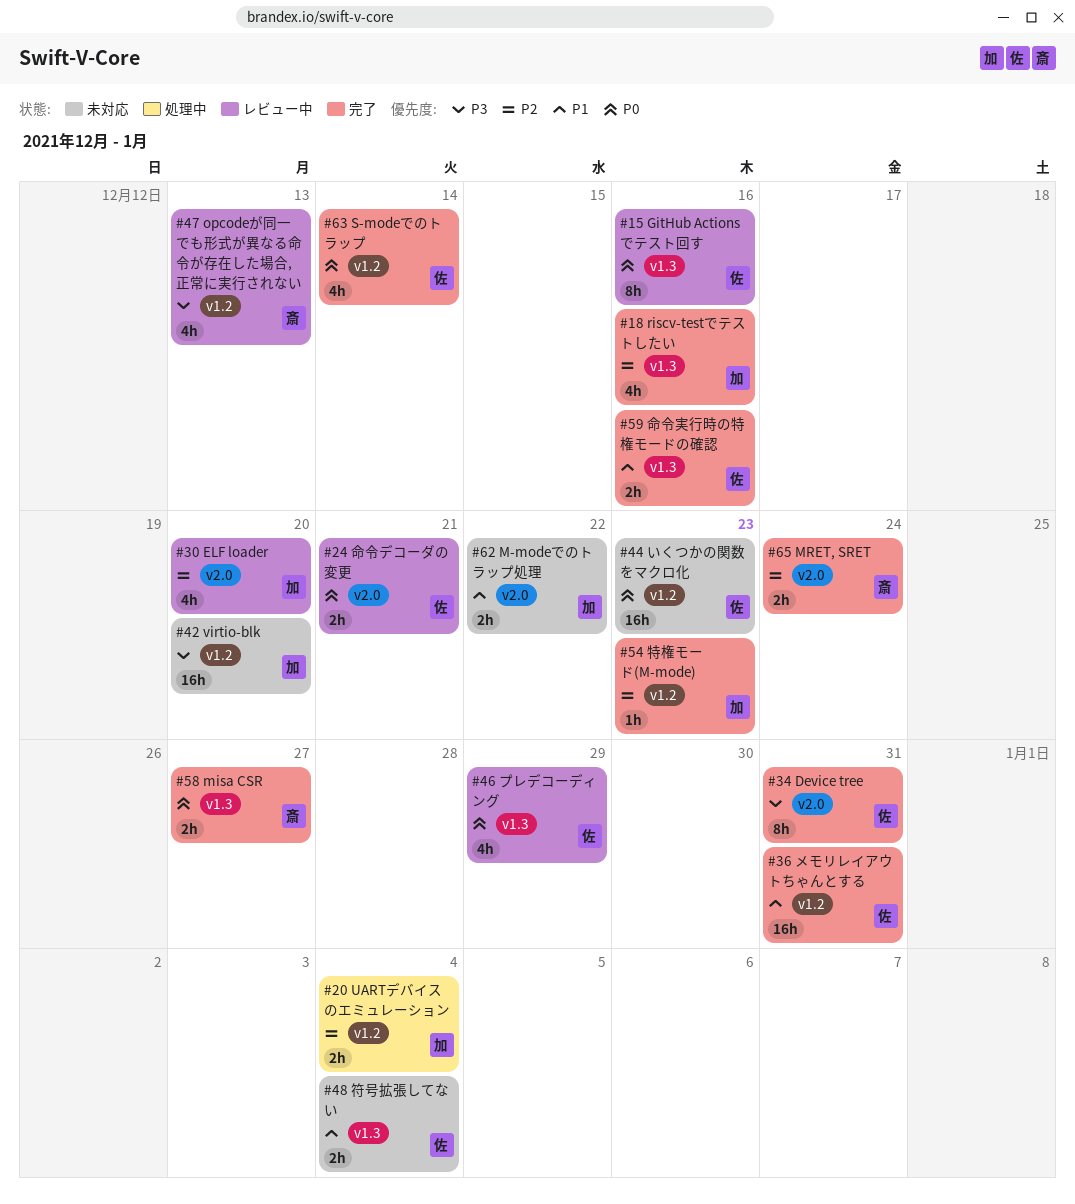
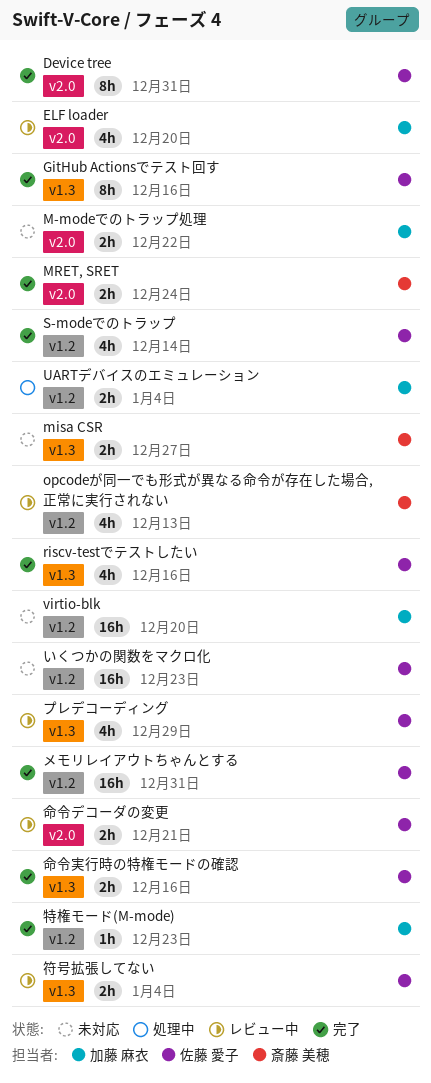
GitHub Actionsでテスト回す, status: レビュー中 -> 完了
misa CSR, status: 完了 -> 未対応
riscv-testでテストしたい, owner: 加藤 麻衣 -> 佐藤 愛子
符号拡張してない, status: 未対応 -> レビュー中

